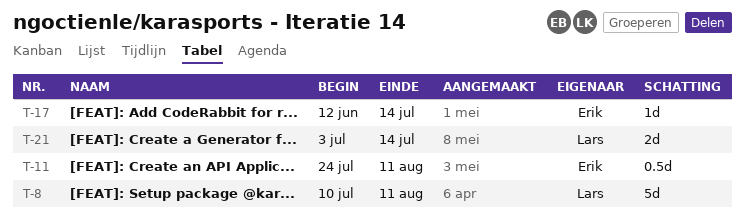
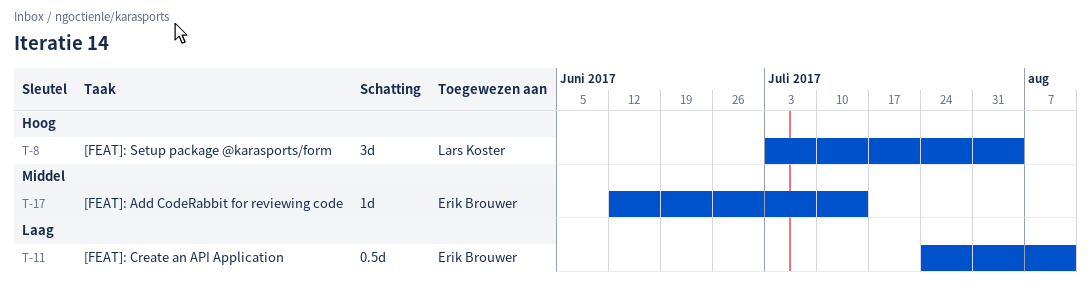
T-8, estimate: 5d -> 3d
T-8, start: Jul 10 -> Jul 3
T-8, due: Aug 11 -> Aug 4
T-21: present -> none

